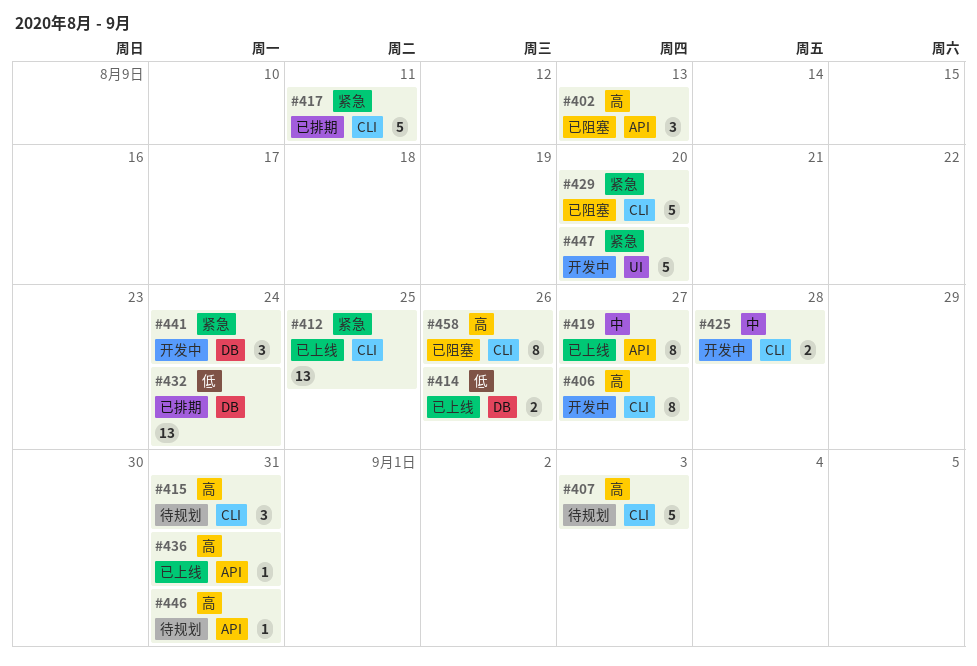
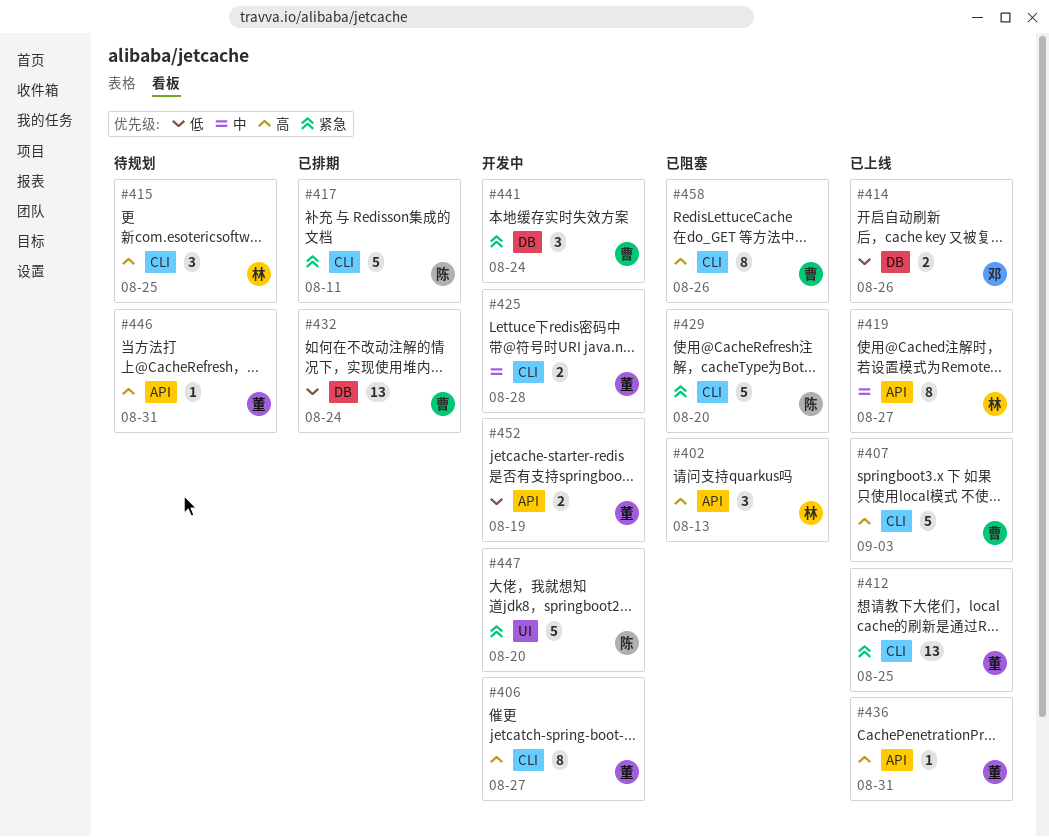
#407, status: 待规划 -> 已上线
#415, due: Aug 31 -> Aug 25
#452: none -> present

